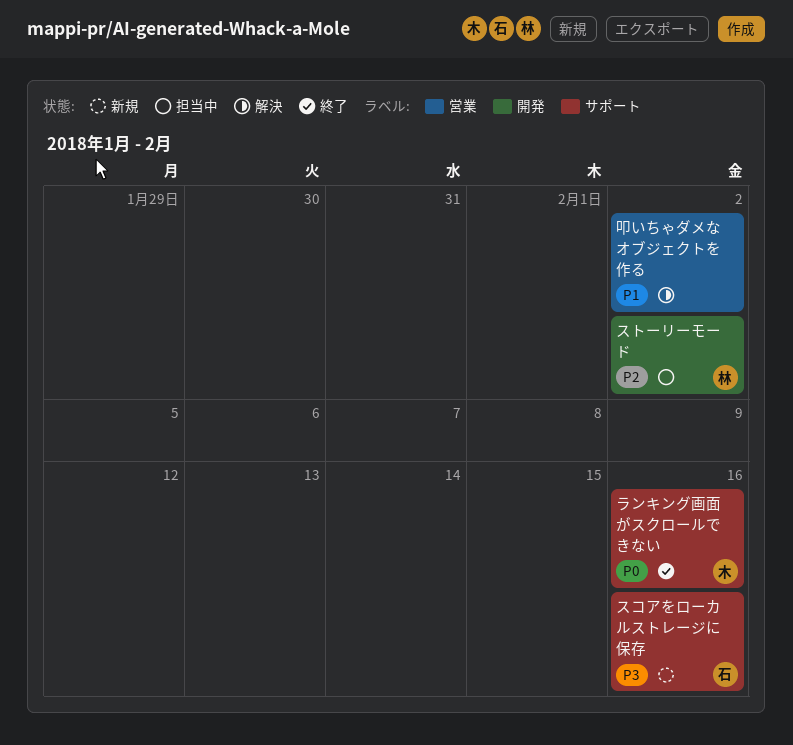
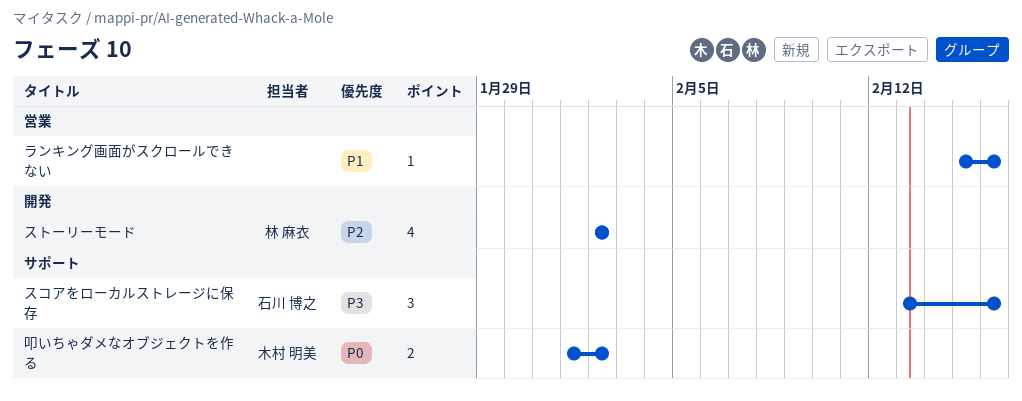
ランキング画面がスクロールできない, owner: 木村 明美 -> none
ランキング画面がスクロールできない, priority: P0 -> P1
ランキング画面がスクロールできない, label: サポート -> 営業
叩いちゃダメなオブジェクトを作る, owner: none -> 木村 明美
叩いちゃダメなオブジェクトを作る, priority: P1 -> P0
叩いちゃダメなオブジェクトを作る, label: 営業 -> サポート

